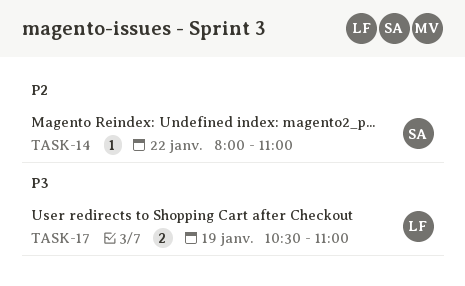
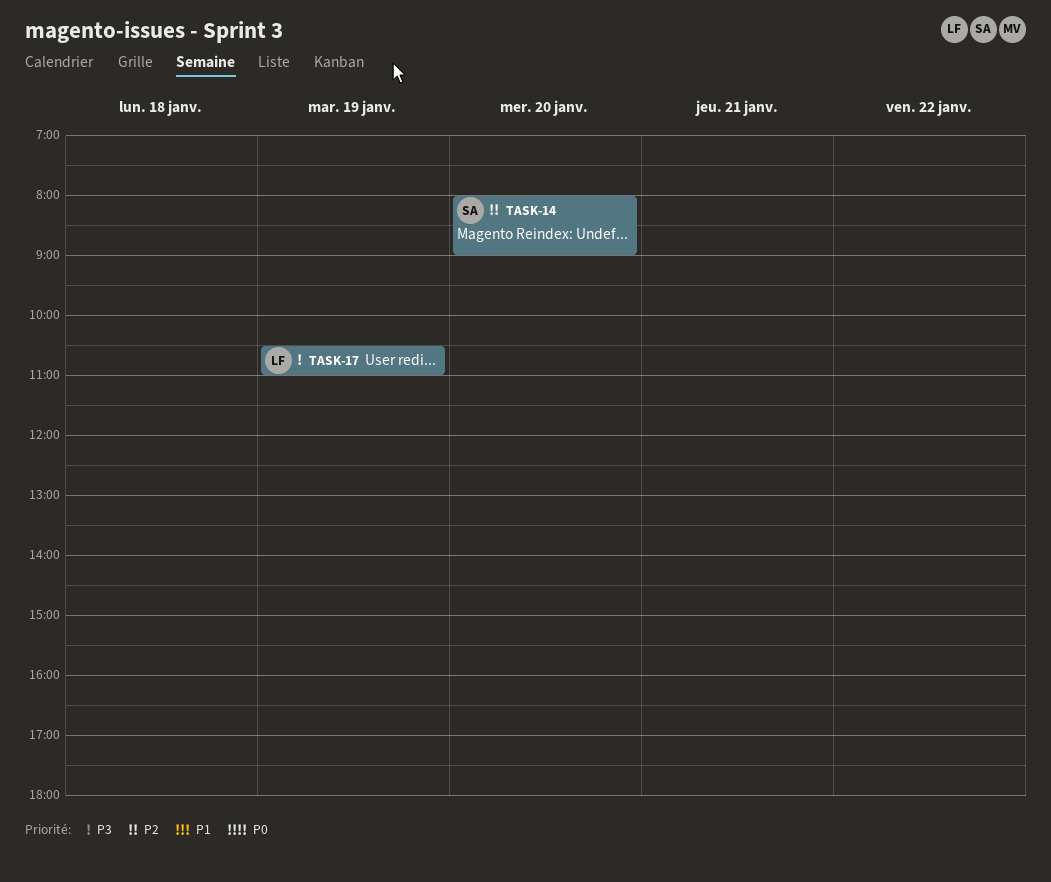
TASK-14, day: Jan 22 -> Jan 20
TASK-14, ends: 11:00 -> 09:00

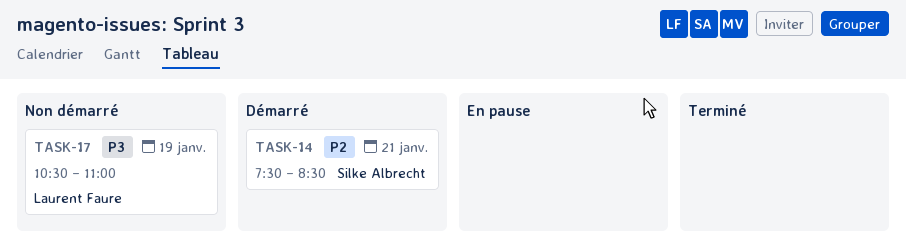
TASK-14, day: Jan 20 -> Jan 21
TASK-14, begins: 08:00 -> 07:30
TASK-14, ends: 09:00 -> 08:30

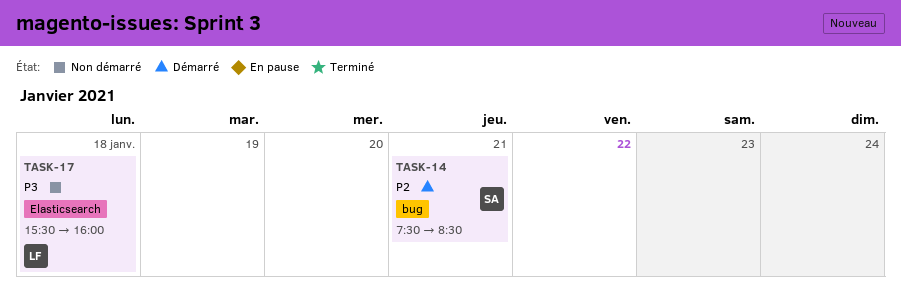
TASK-17, day: Jan 19 -> Jan 18
TASK-17, begins: 10:30 -> 15:30
TASK-17, ends: 11:00 -> 16:00

